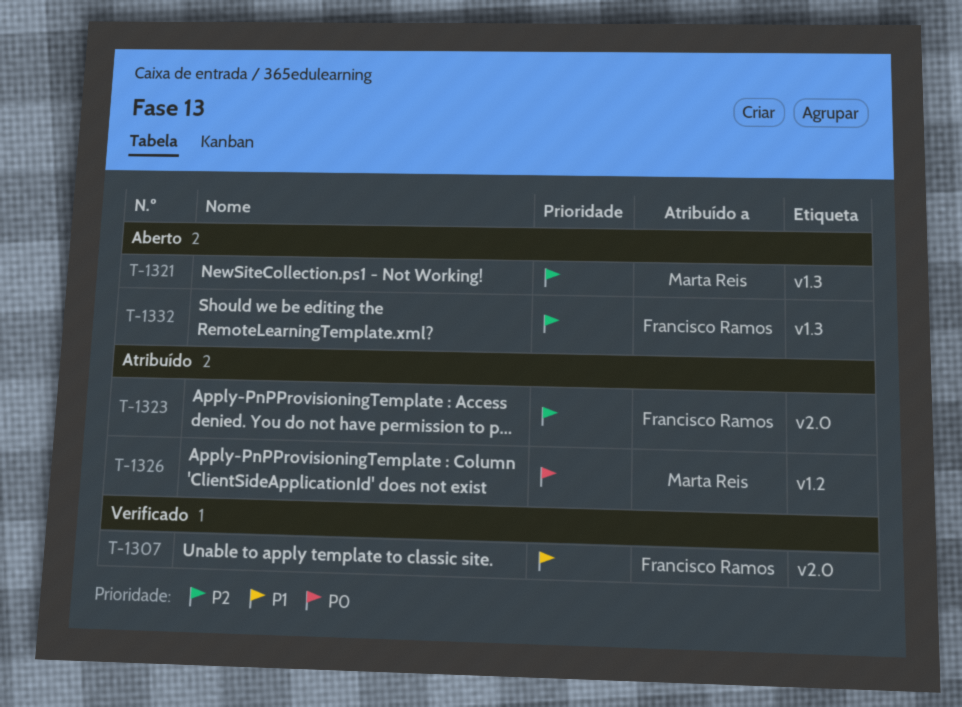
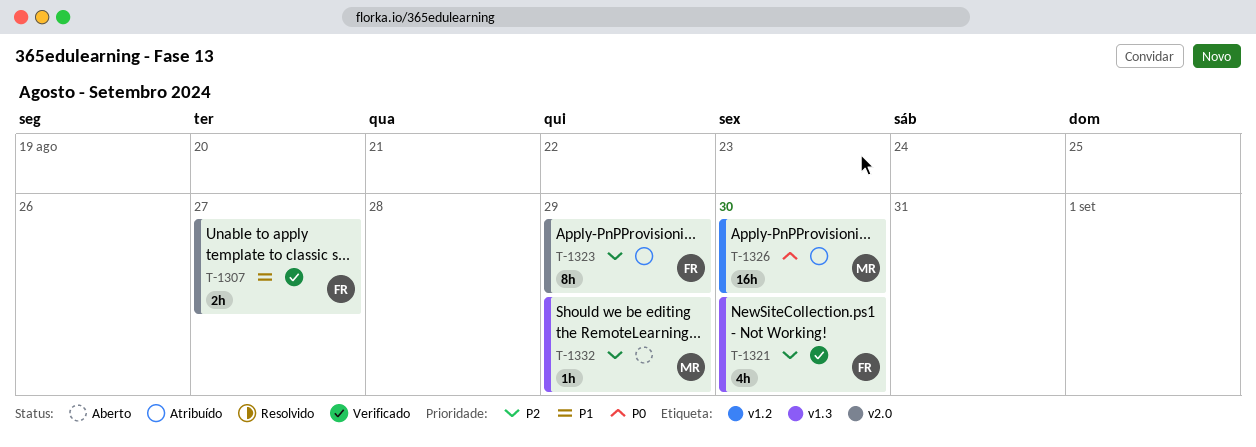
T-1321, status: Aberto -> Verificado
T-1321, owner: Marta Reis -> Francisco Ramos
T-1332, owner: Francisco Ramos -> Marta Reis

